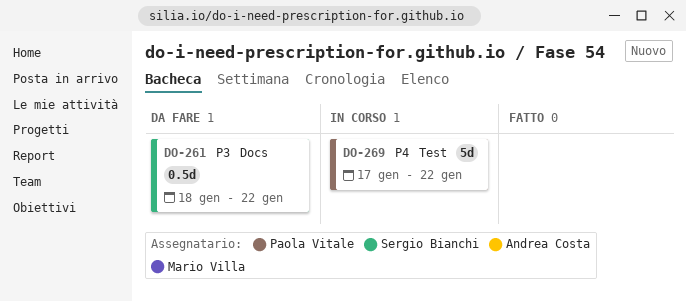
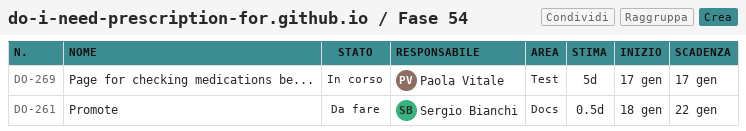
DO-269, due: Jan 22 -> Jan 17

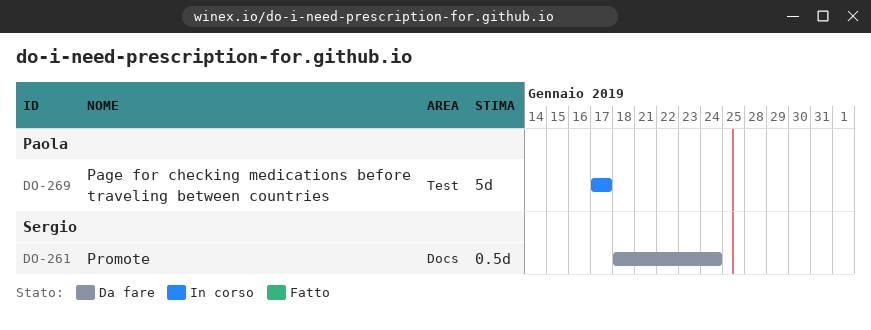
DO-261, due: Jan 22 -> Jan 24

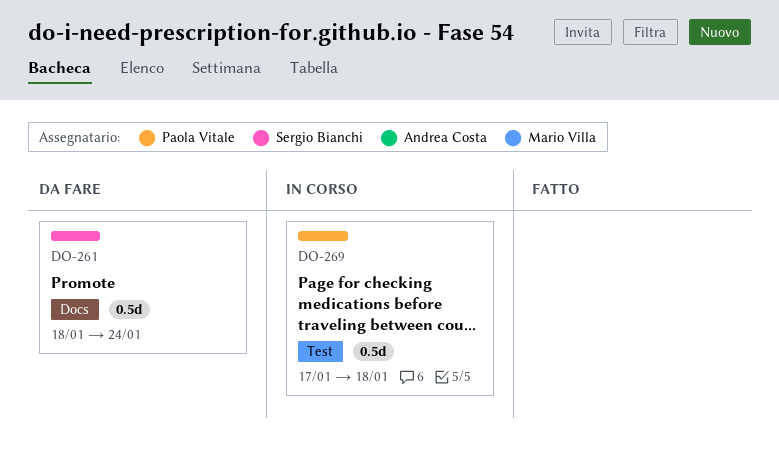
DO-269, estimate: 5d -> 0.5d
DO-269, due: Jan 17 -> Jan 18

